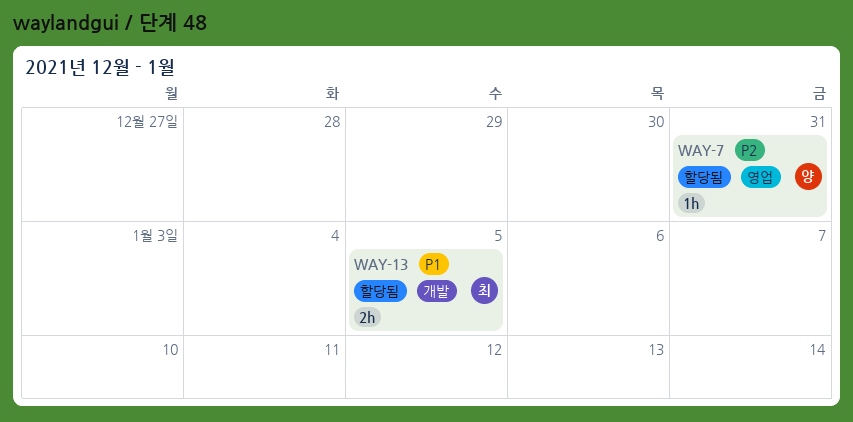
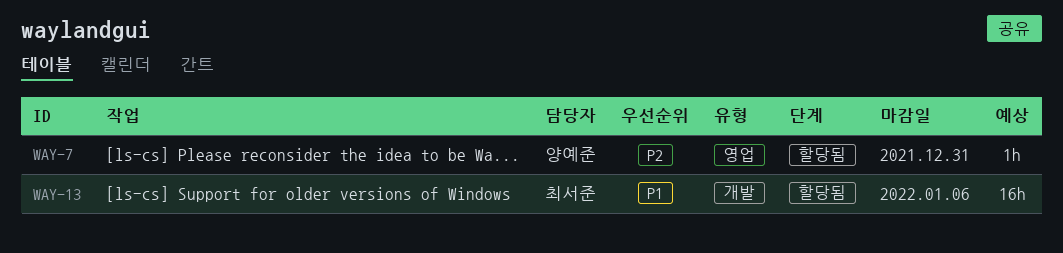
WAY-13, estimate: 2h -> 16h
WAY-13, due: Jan 5 -> Jan 6

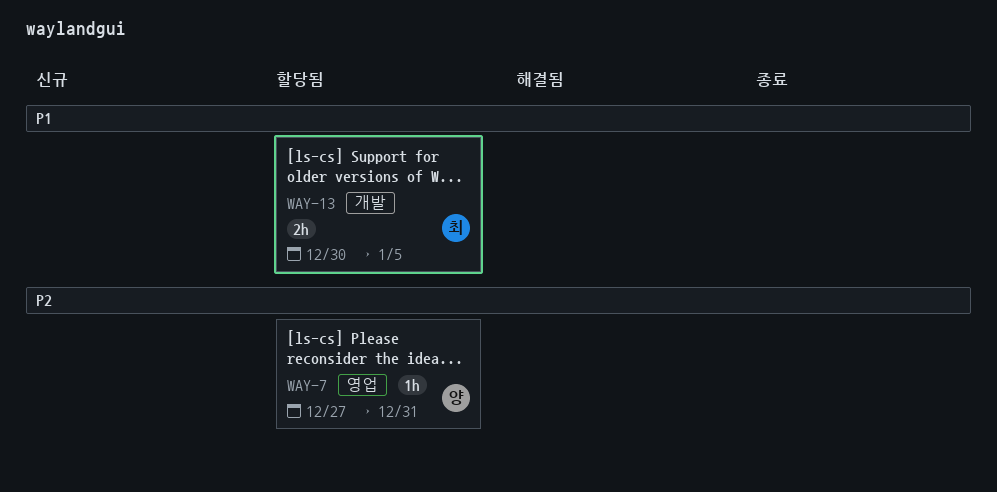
WAY-13, estimate: 16h -> 2h
WAY-13, due: Jan 6 -> Jan 5

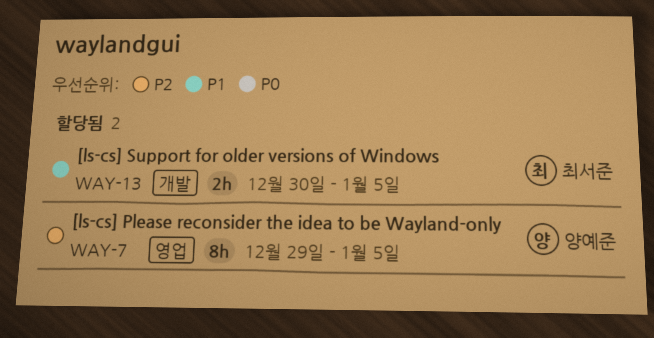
WAY-7, estimate: 1h -> 8h
WAY-7, start: Dec 27 -> Dec 29
WAY-7, due: Dec 31 -> Jan 5

